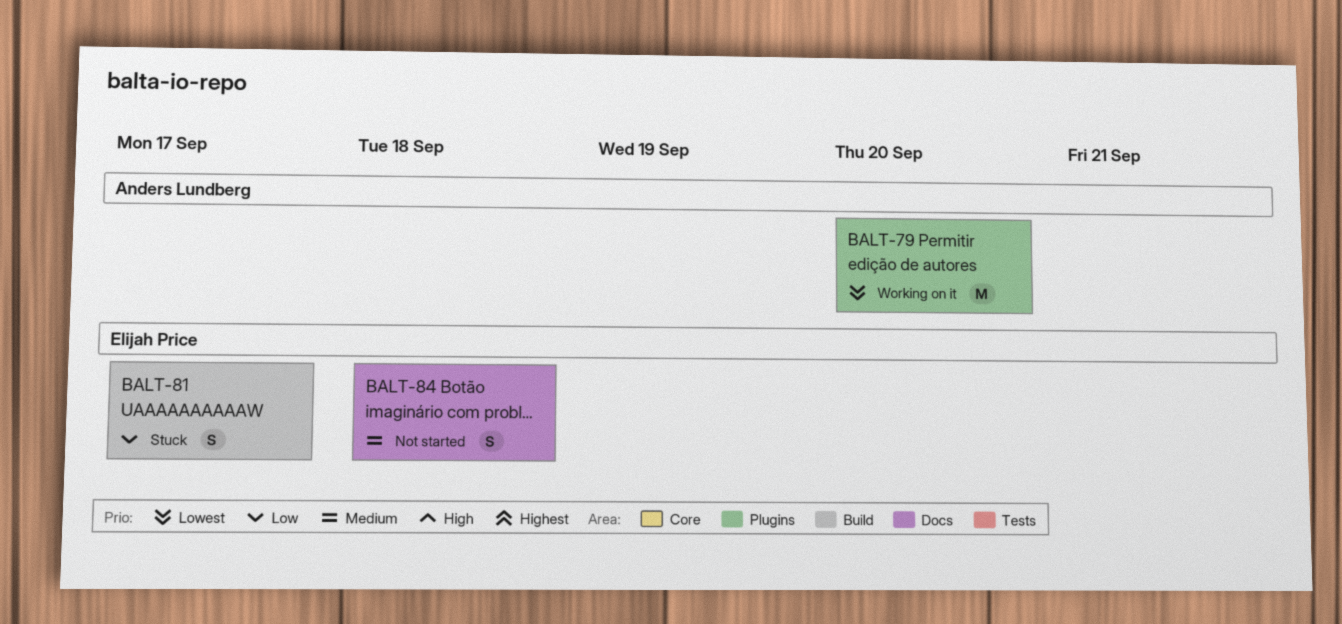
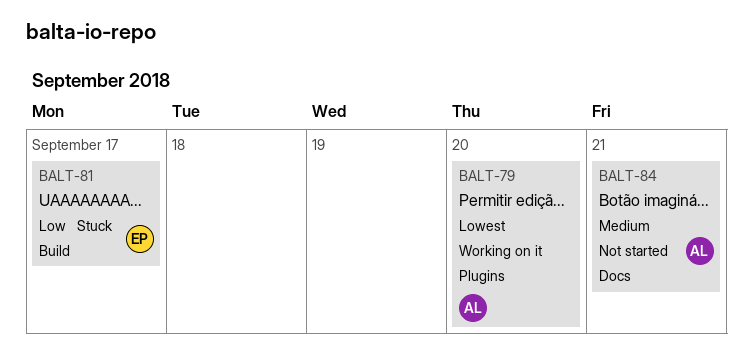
BALT-84, owner: Elijah Price -> Anders Lundberg
BALT-84, due: Sep 18 -> Sep 21

